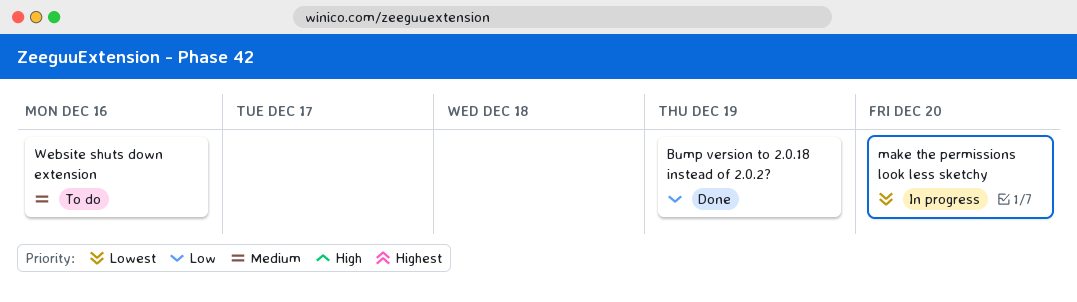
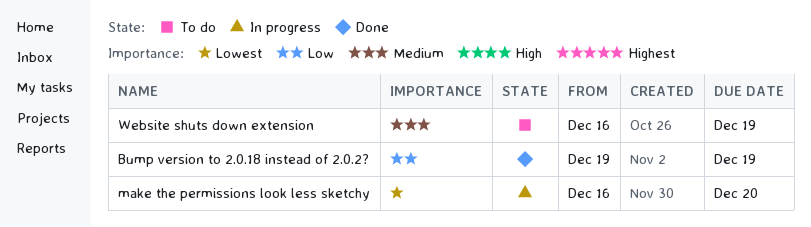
Website shuts down extension, due: Dec 16 -> Dec 19

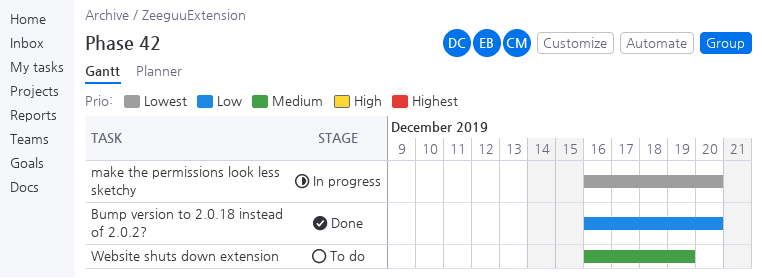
Bump version to 2.0.18 instead of 2.0.2?, start: Dec 19 -> Dec 16
Bump version to 2.0.18 instead of 2.0.2?, due: Dec 19 -> Dec 20

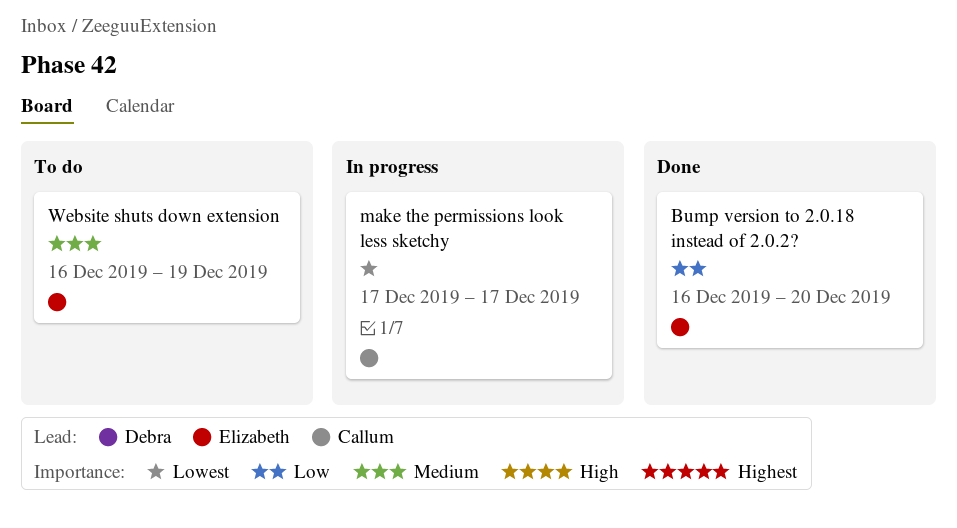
make the permissions look less sketchy, start: Dec 16 -> Dec 17
make the permissions look less sketchy, due: Dec 20 -> Dec 17

